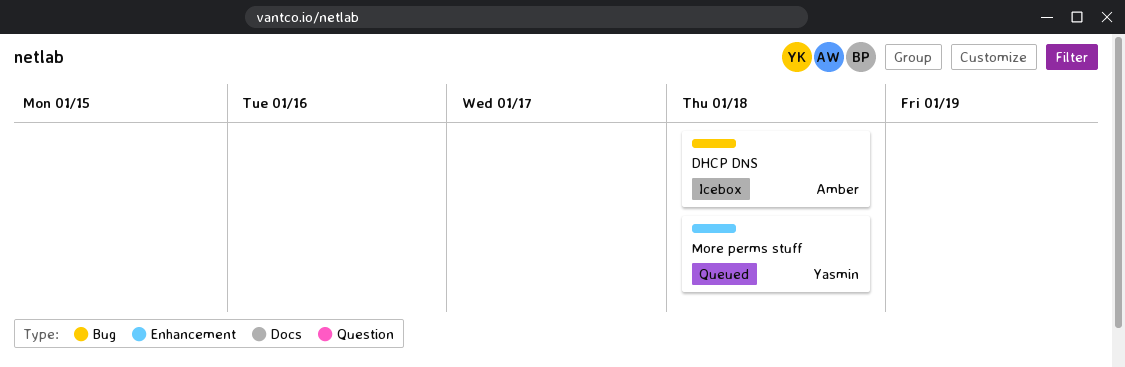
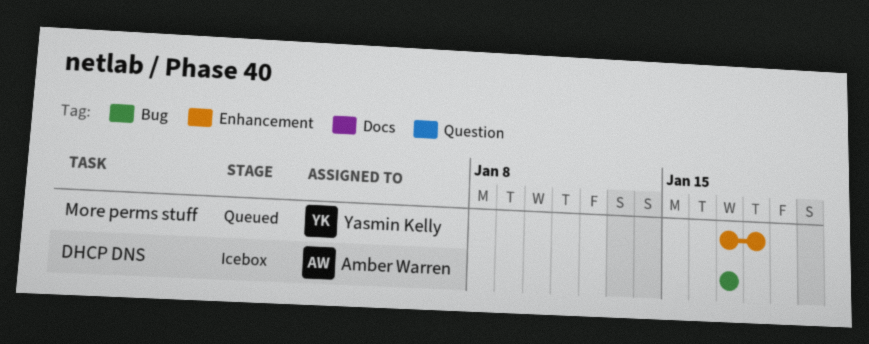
DHCP DNS, due: Jan 18 -> Jan 17

